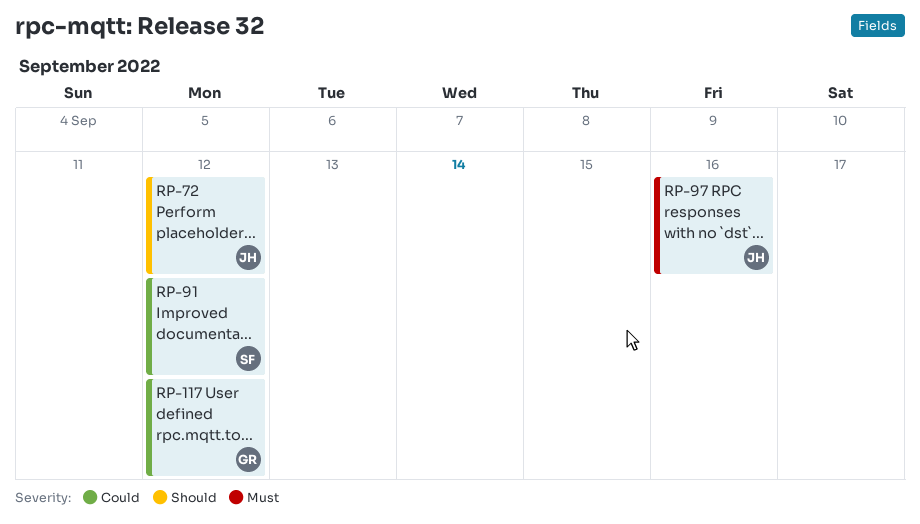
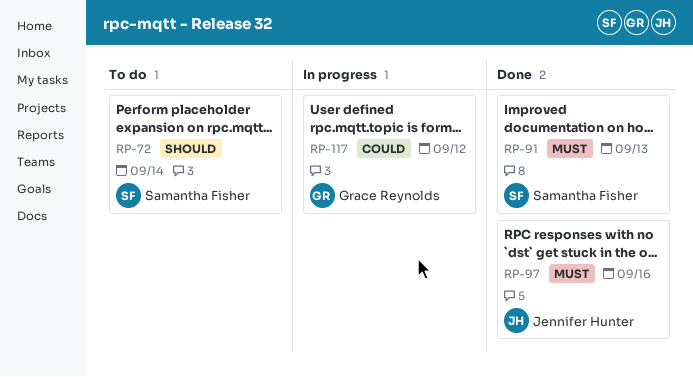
RP-72, owner: Jennifer Hunter -> Samantha Fisher
RP-72, due: Sep 12 -> Sep 14
RP-91, priority: Could -> Must
RP-91, due: Sep 12 -> Sep 13

